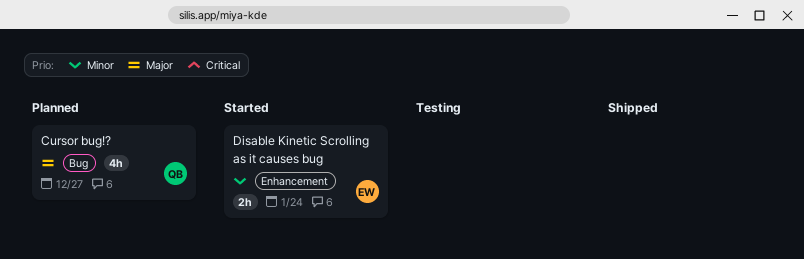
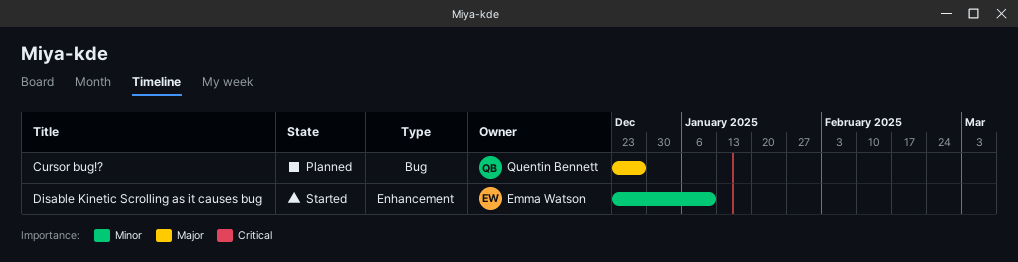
Disable Kinetic Scrolling as it causes bug, due: Jan 24 -> Jan 10

